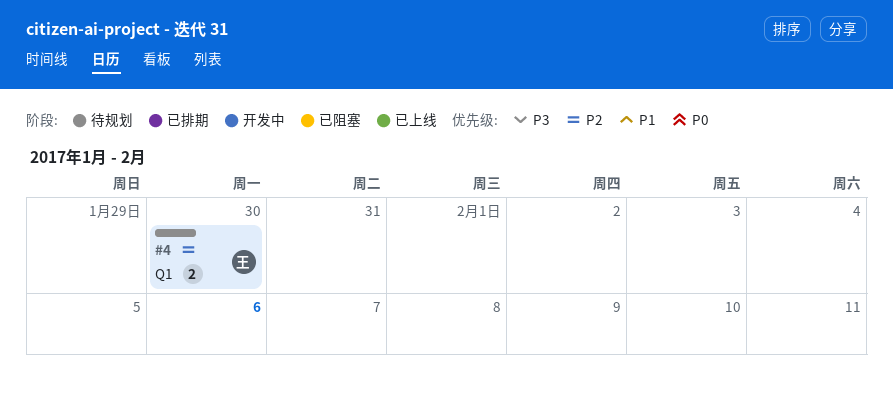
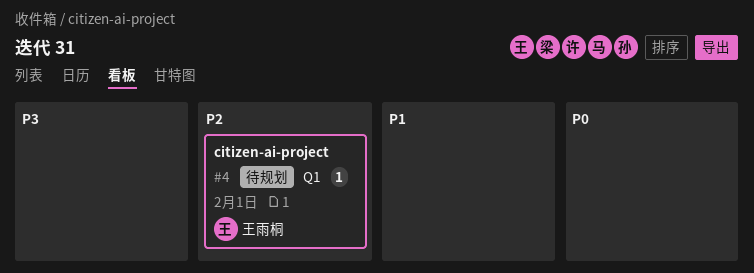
#4, estimate: 2 -> 1
#4, due: Jan 30 -> Feb 1

